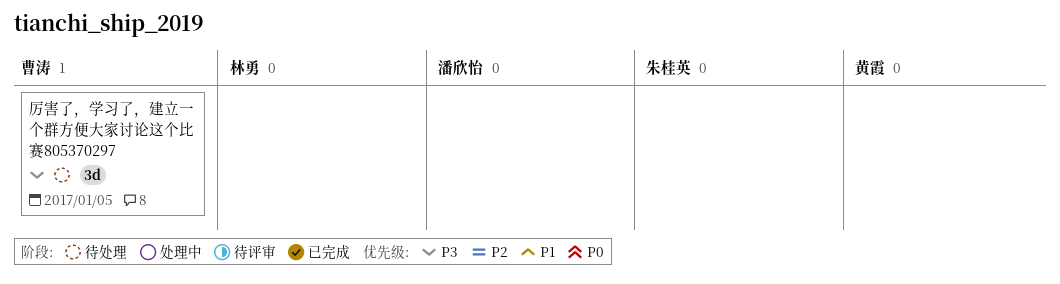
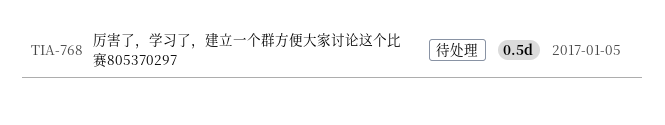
厉害了，学习了，建立一个群方便大家讨论这个比赛805370297, estimate: 3d -> 0.5d

